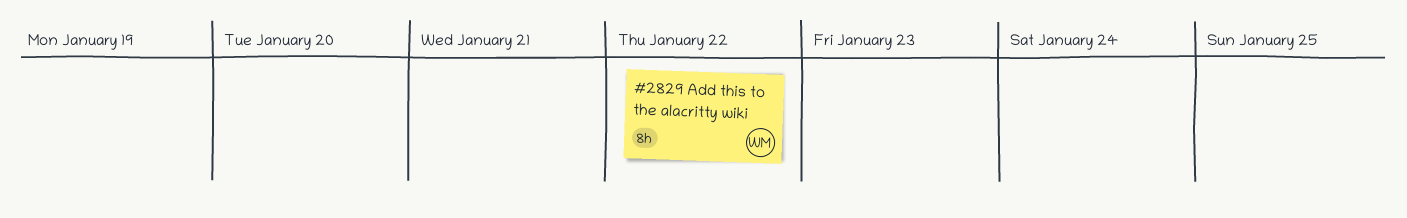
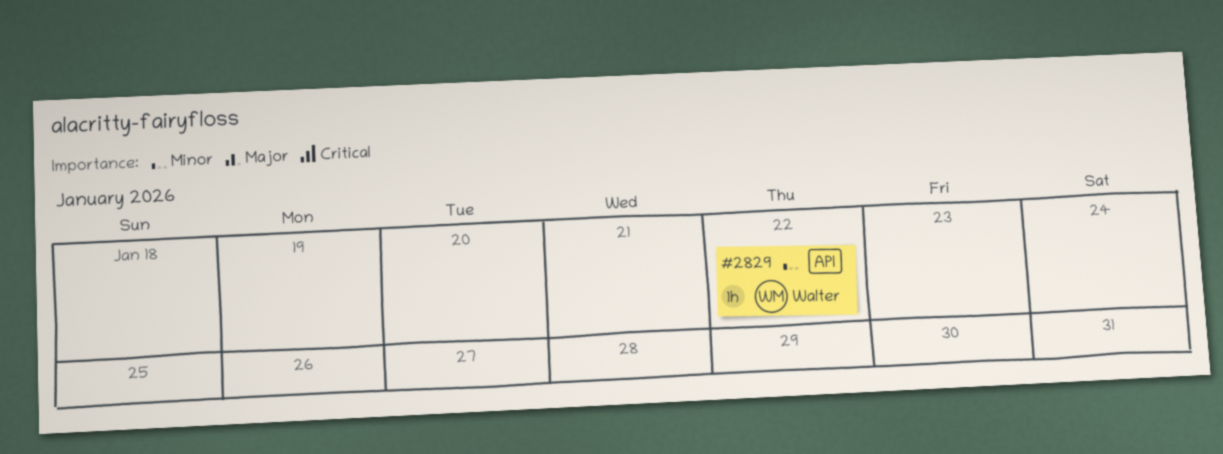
#2829, estimate: 8h -> 1h

